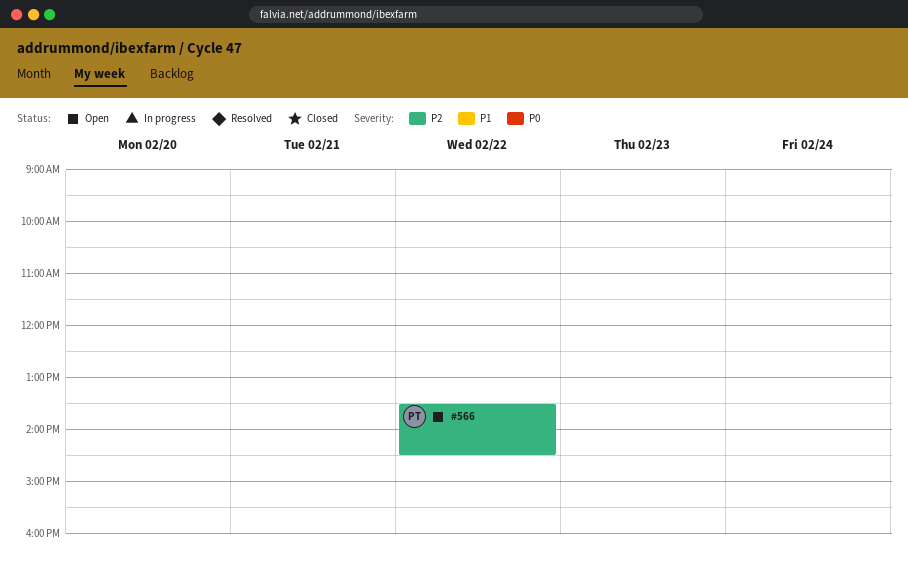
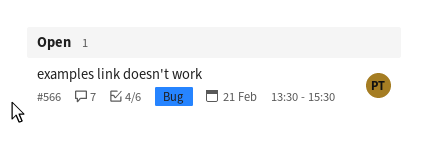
#566, day: Feb 22 -> Feb 21
#566, ends: 14:30 -> 15:30

